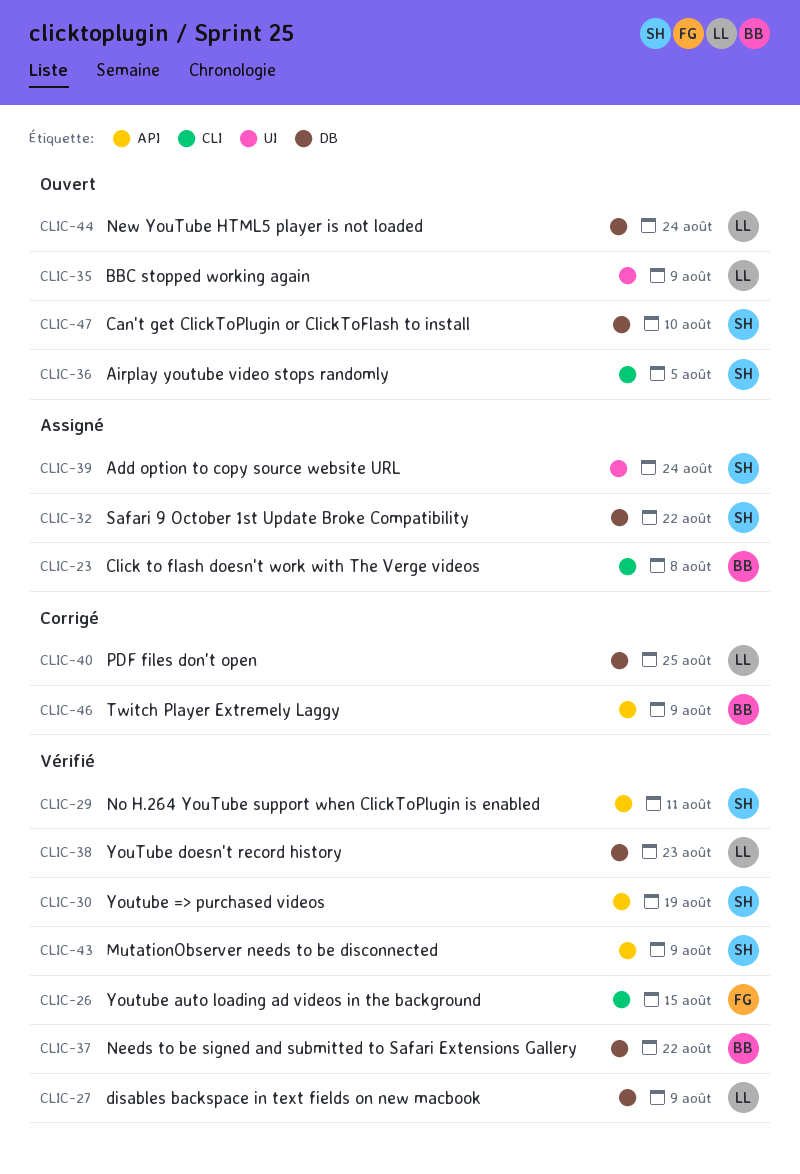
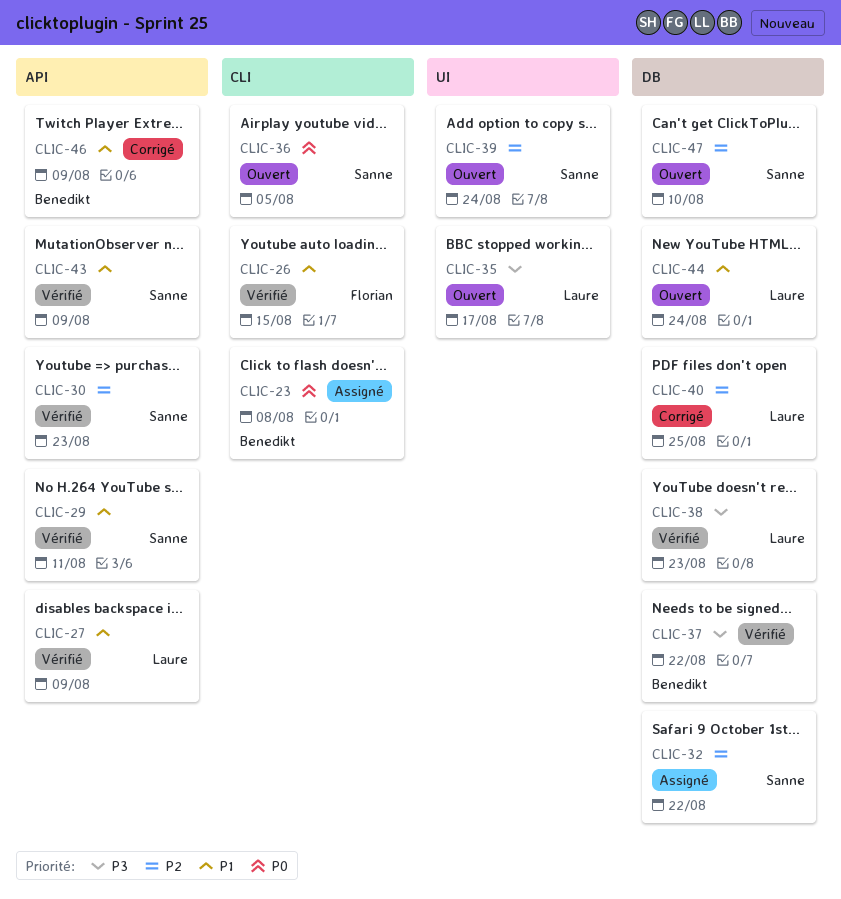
CLIC-27, label: DB -> API
CLIC-30, due: Aug 19 -> Aug 23
CLIC-35, due: Aug 9 -> Aug 17
CLIC-39, status: Assigné -> Ouvert

